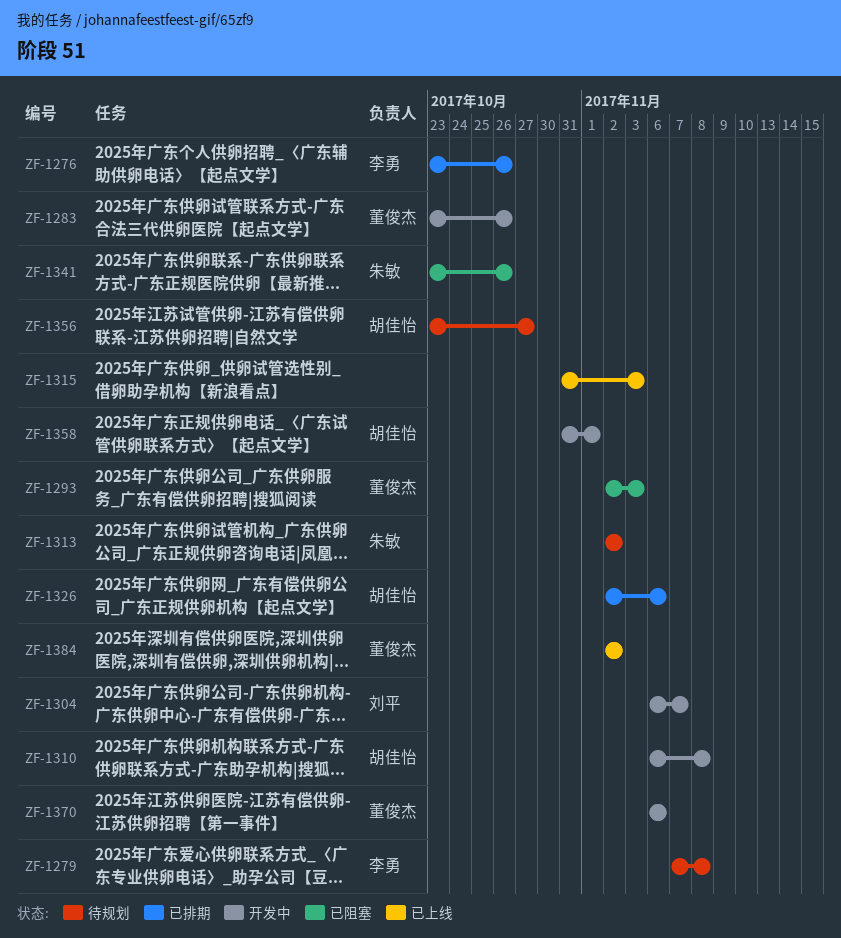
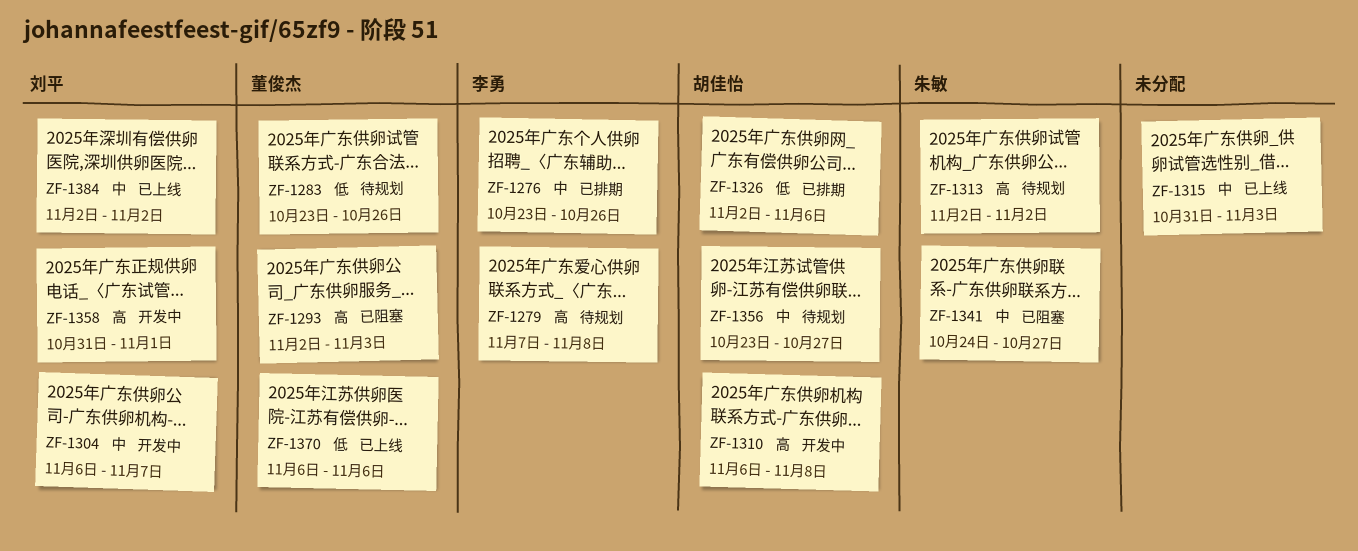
ZF-1283, status: 开发中 -> 待规划
ZF-1341, start: Oct 23 -> Oct 24
ZF-1341, due: Oct 26 -> Oct 27
ZF-1358, owner: 胡佳怡 -> 刘平
ZF-1370, status: 开发中 -> 已上线
ZF-1384, owner: 董俊杰 -> 刘平

